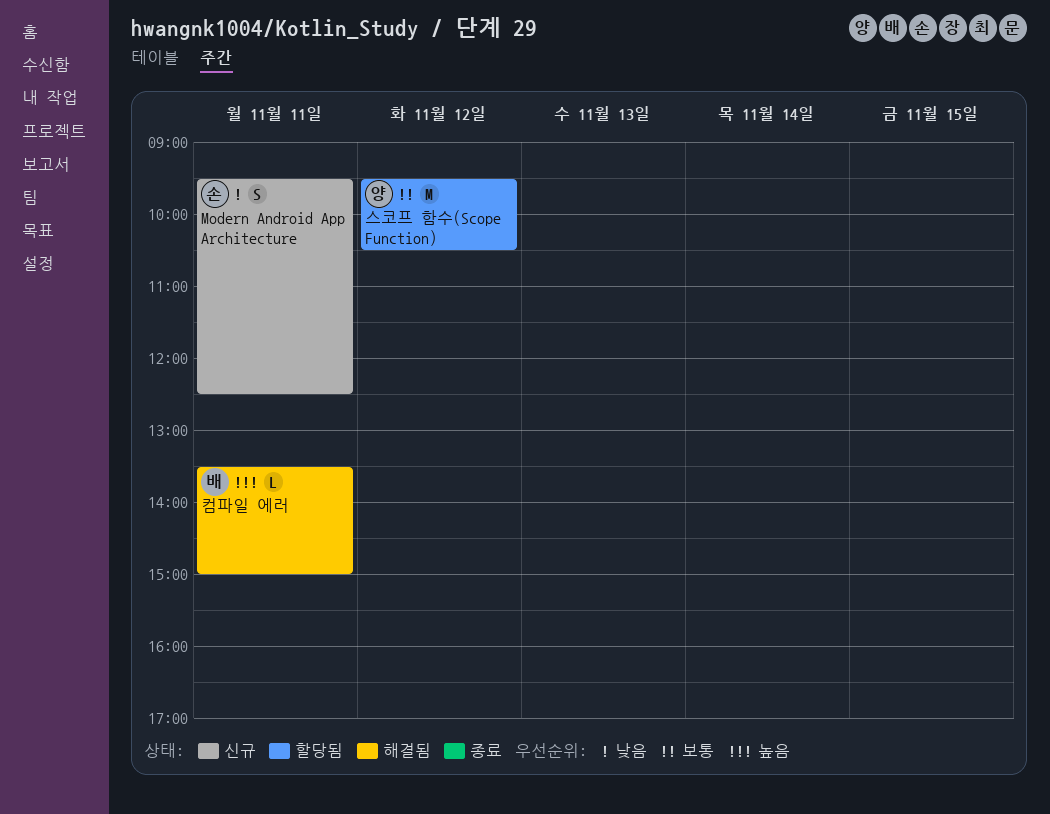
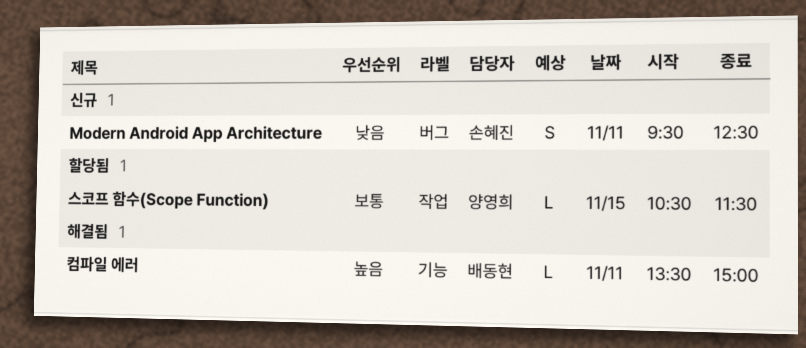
스코프 함수(Scope Function), estimate: M -> L
스코프 함수(Scope Function), day: Nov 12 -> Nov 15
스코프 함수(Scope Function), begins: 09:30 -> 10:30
스코프 함수(Scope Function), ends: 10:30 -> 11:30

